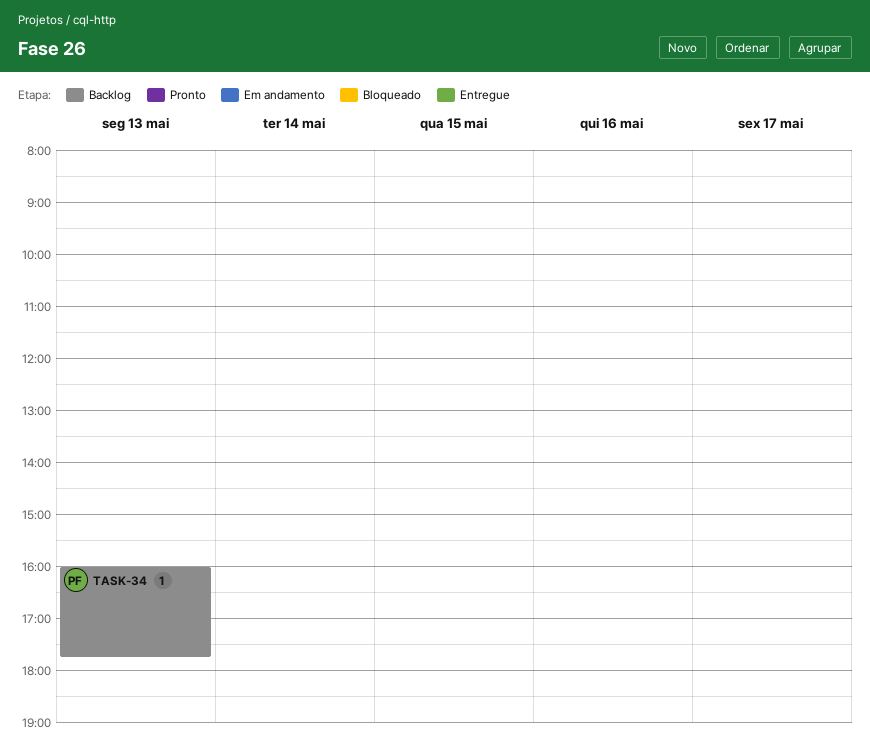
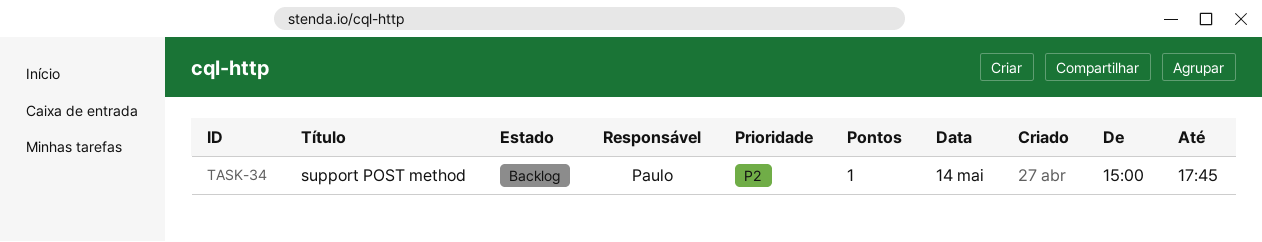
TASK-34, day: May 13 -> May 14
TASK-34, begins: 16:00 -> 15:00

